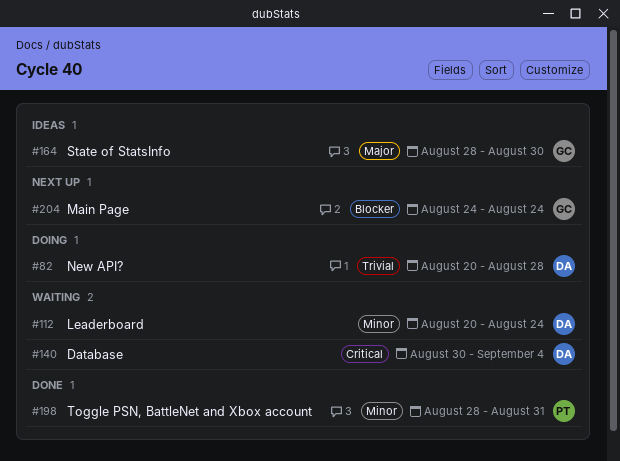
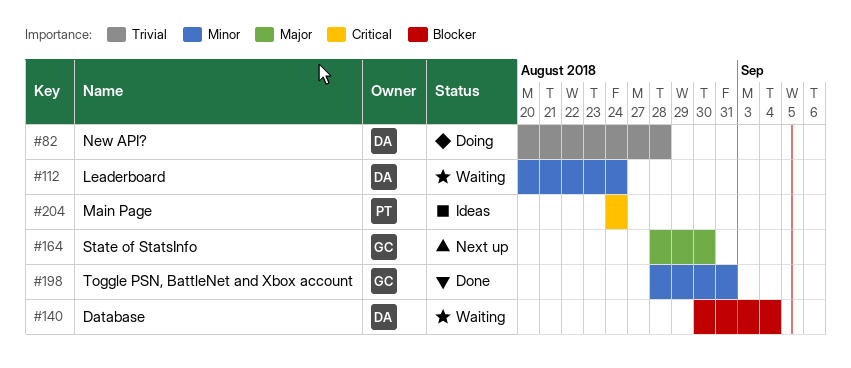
#140, priority: Critical -> Blocker
#164, status: Ideas -> Next up
#198, owner: PT -> GC
#204, status: Next up -> Ideas
#204, owner: GC -> PT
#204, priority: Blocker -> Critical

